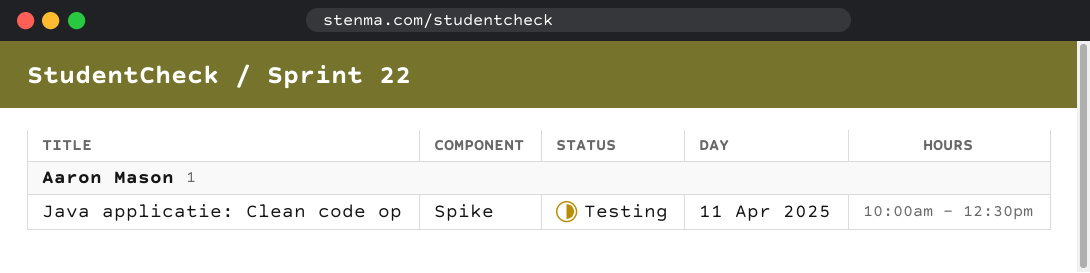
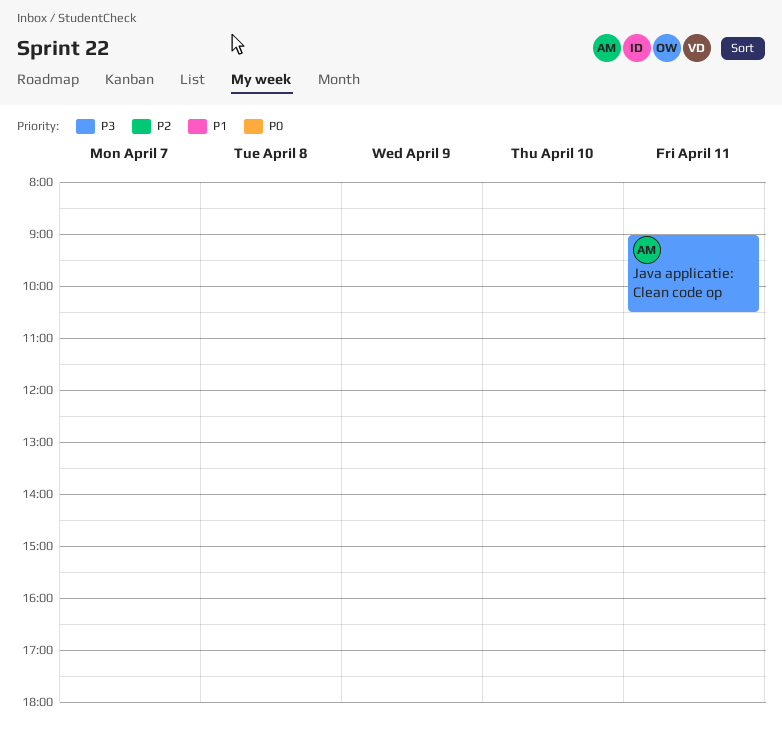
Java applicatie: Clean code op, begins: 10:00 -> 09:00
Java applicatie: Clean code op, ends: 12:30 -> 10:30

